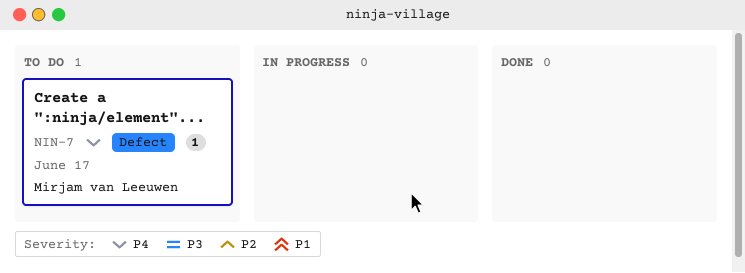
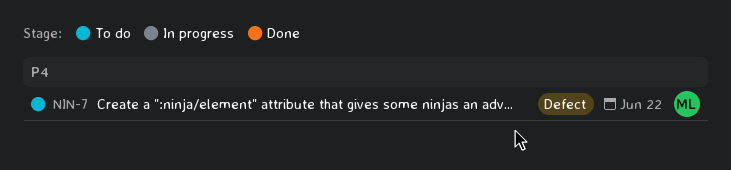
NIN-7, due: Jun 17 -> Jun 22

